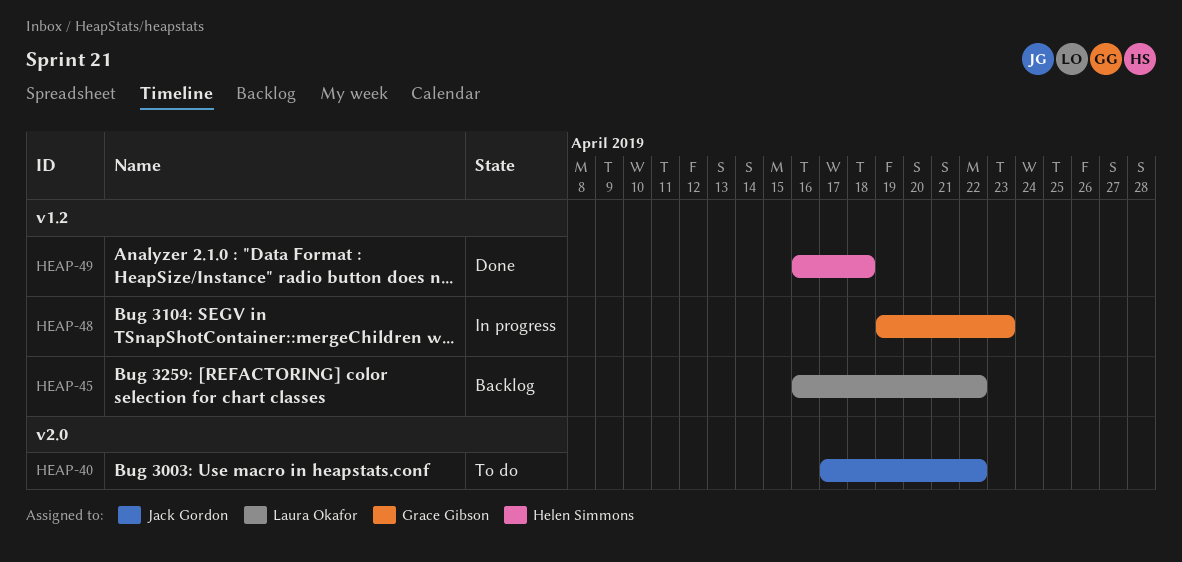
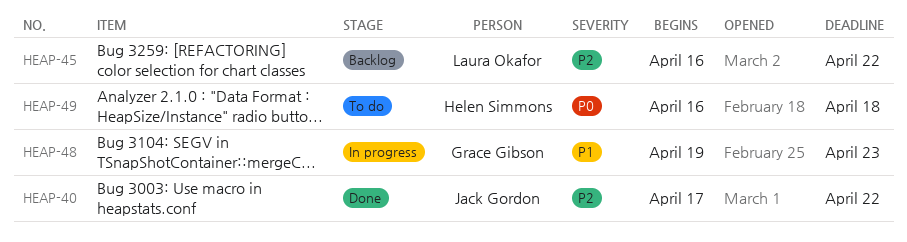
HEAP-40, status: To do -> Done
HEAP-49, status: Done -> To do

